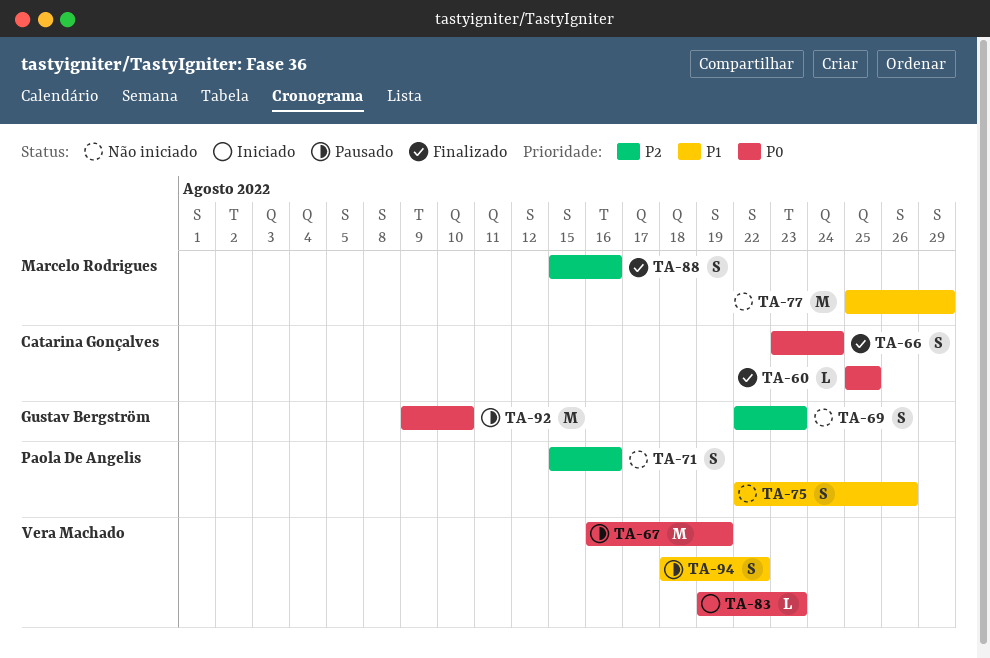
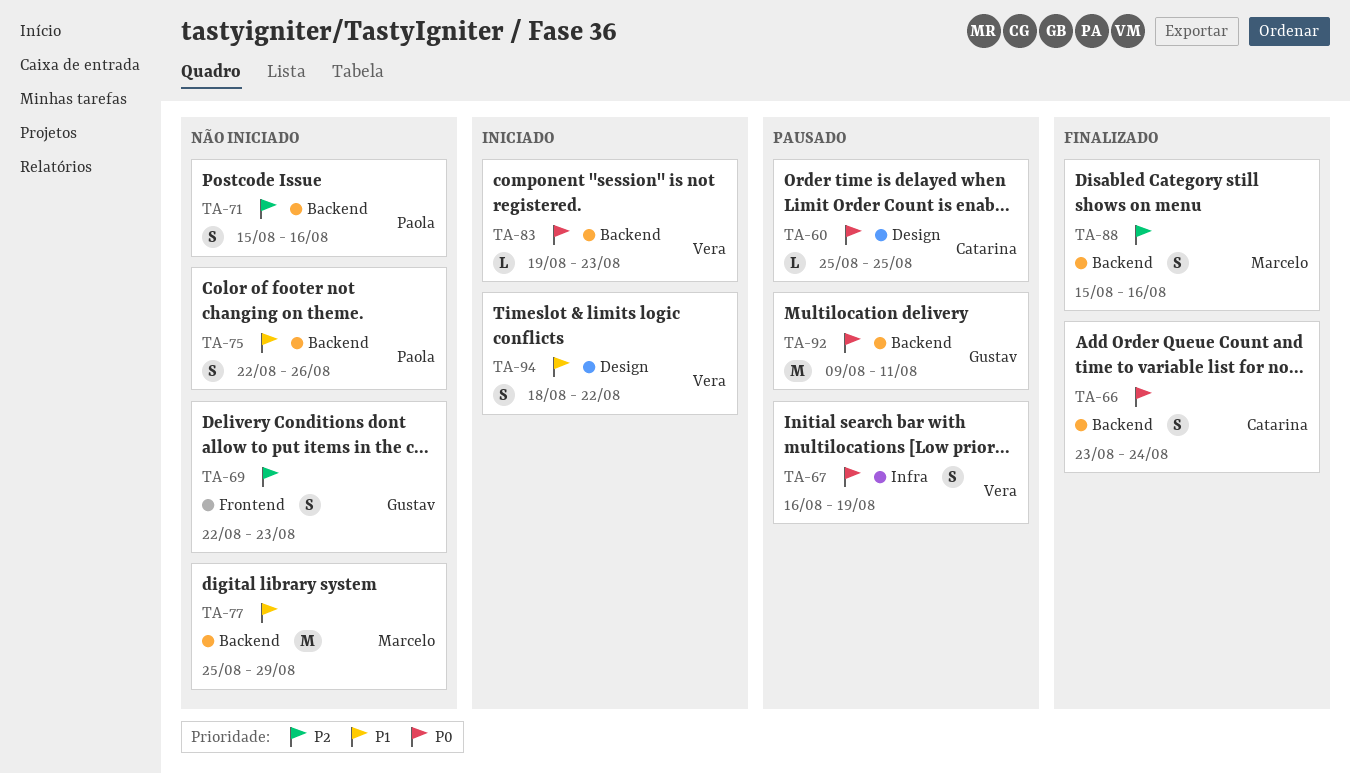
TA-60, status: Finalizado -> Pausado
TA-67, estimate: M -> S
TA-92, due: Aug 10 -> Aug 11
TA-94, status: Pausado -> Iniciado

